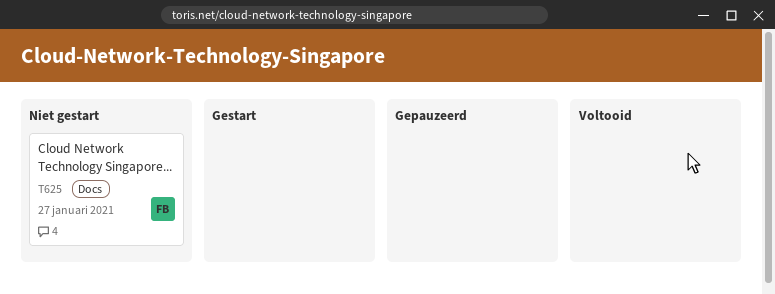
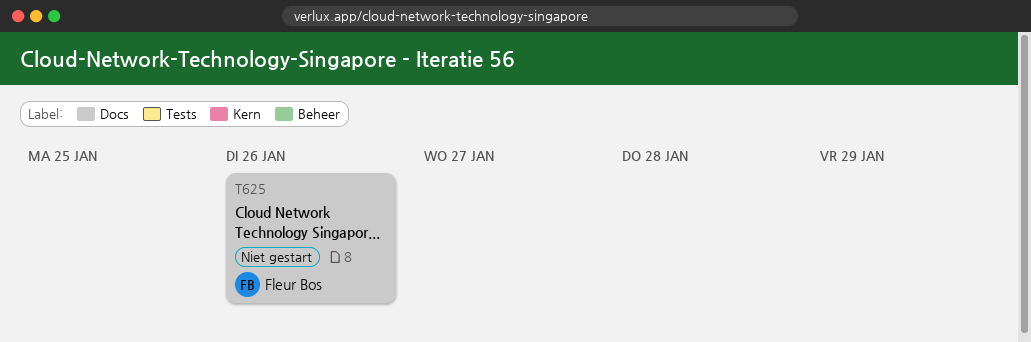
T625, due: Jan 27 -> Jan 26

